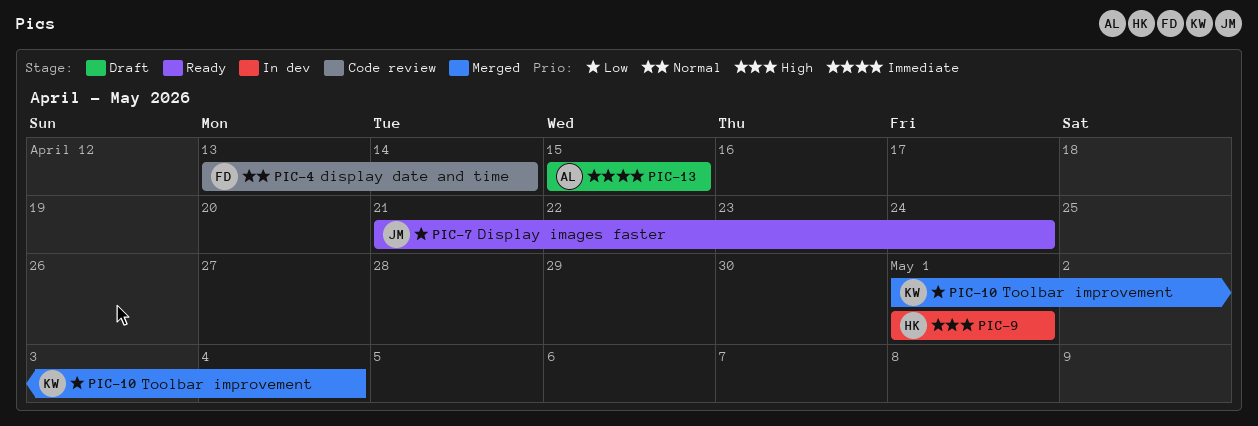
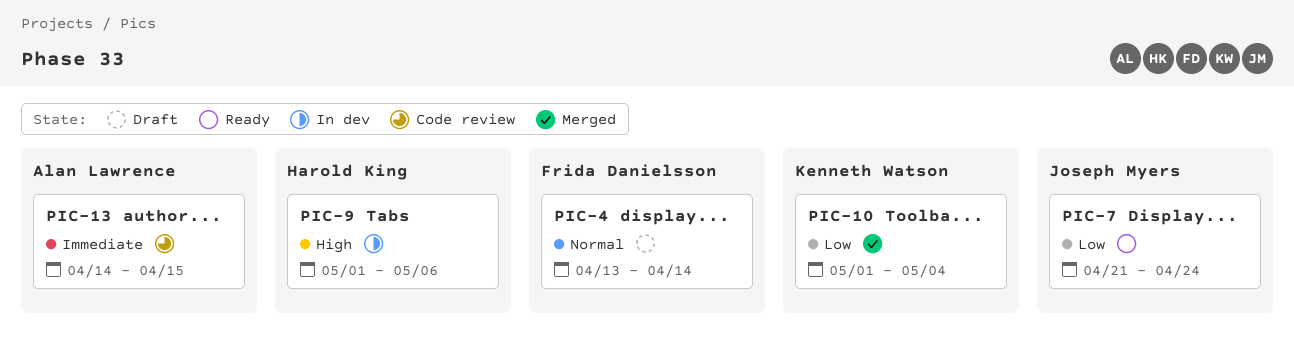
PIC-4, status: Code review -> Draft
PIC-9, due: May 1 -> May 6
PIC-13, status: Draft -> Code review
PIC-13, start: Apr 15 -> Apr 14

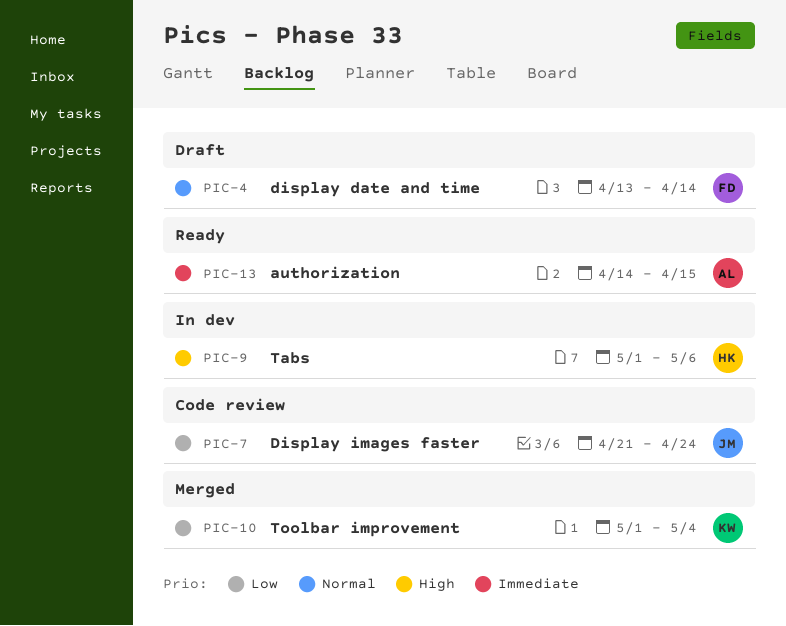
PIC-7, status: Ready -> Code review
PIC-13, status: Code review -> Ready

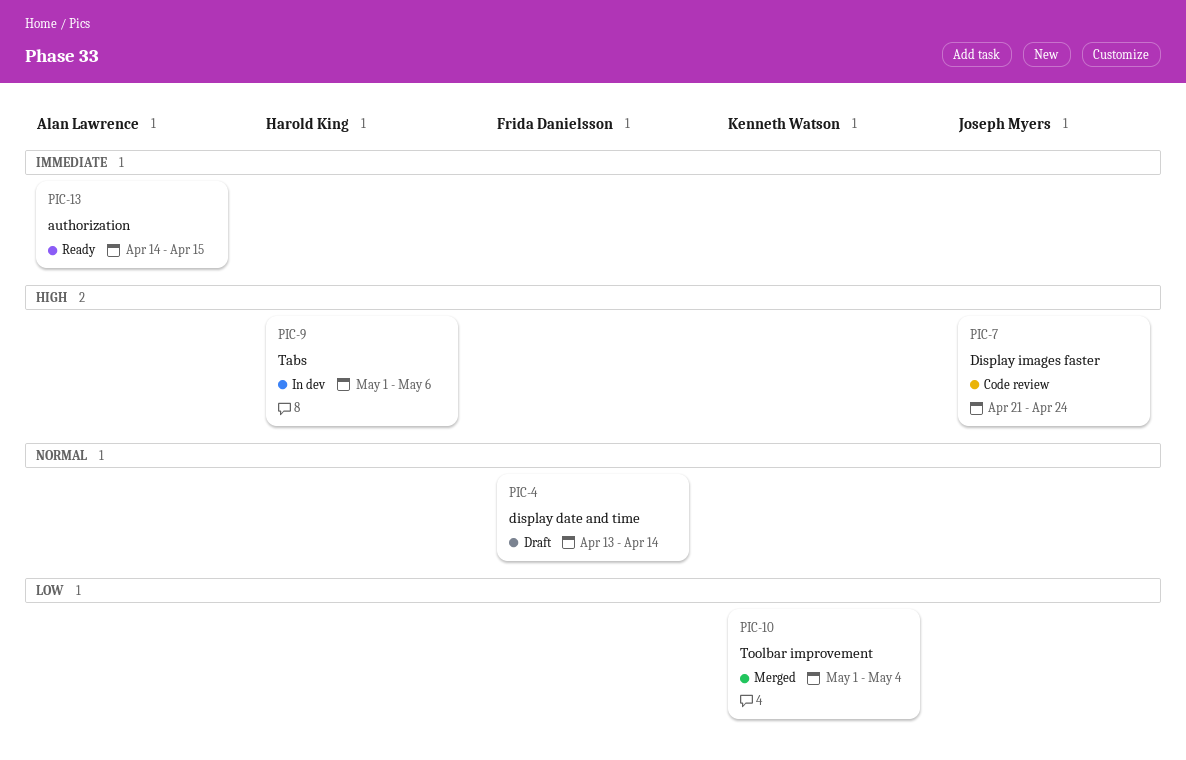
PIC-7, priority: Low -> High

